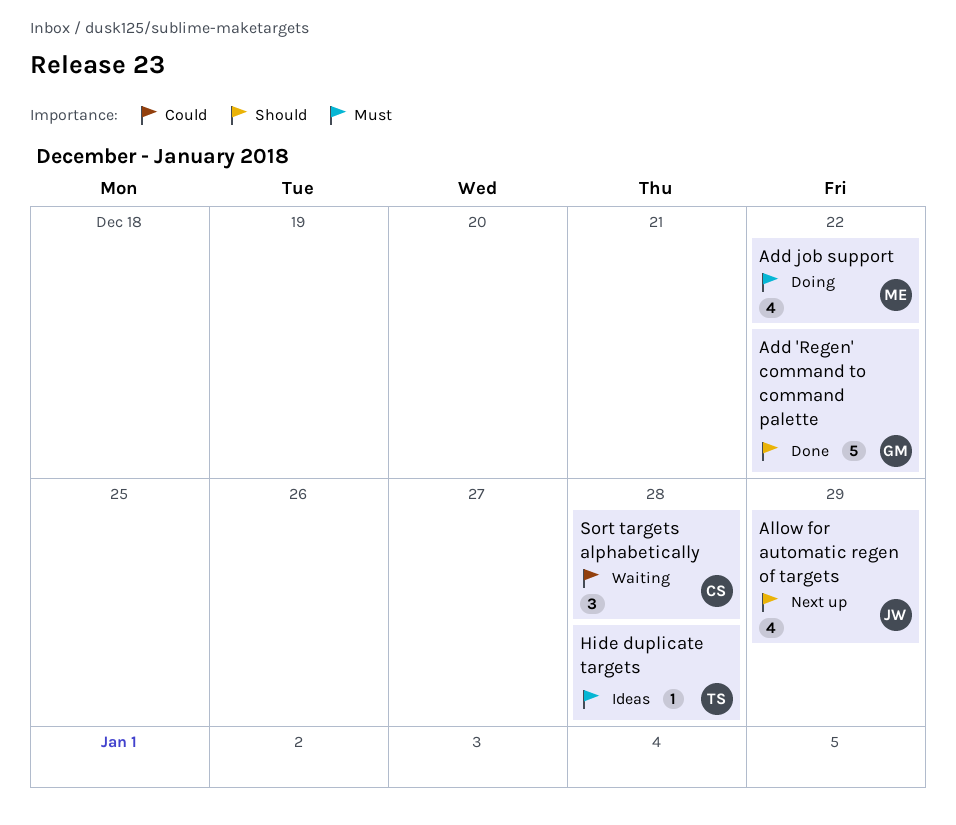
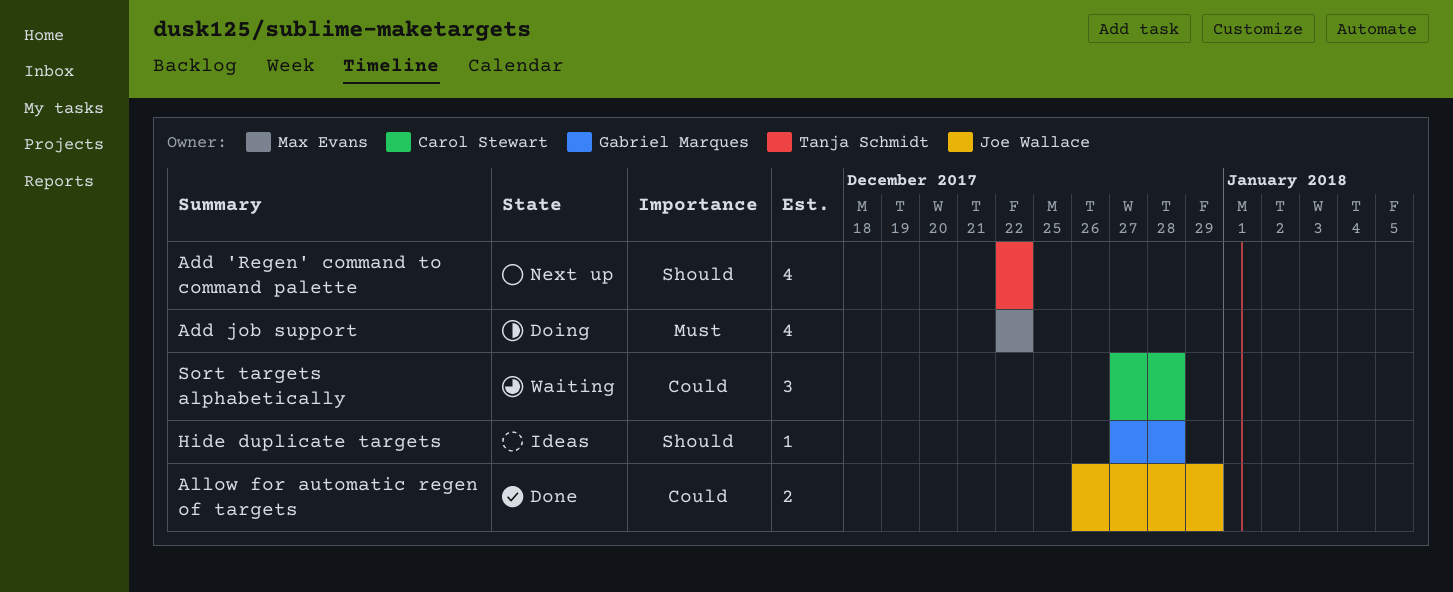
Add 'Regen' command to command palette, status: Done -> Next up
Add 'Regen' command to command palette, owner: Gabriel Marques -> Tanja Schmidt
Add 'Regen' command to command palette, estimate: 5 -> 4
Allow for automatic regen of targets, status: Next up -> Done
Allow for automatic regen of targets, priority: Should -> Could
Allow for automatic regen of targets, estimate: 4 -> 2
Hide duplicate targets, owner: Tanja Schmidt -> Gabriel Marques
Hide duplicate targets, priority: Must -> Should

